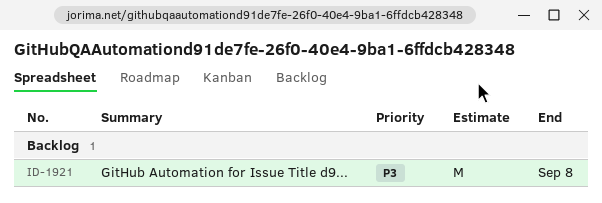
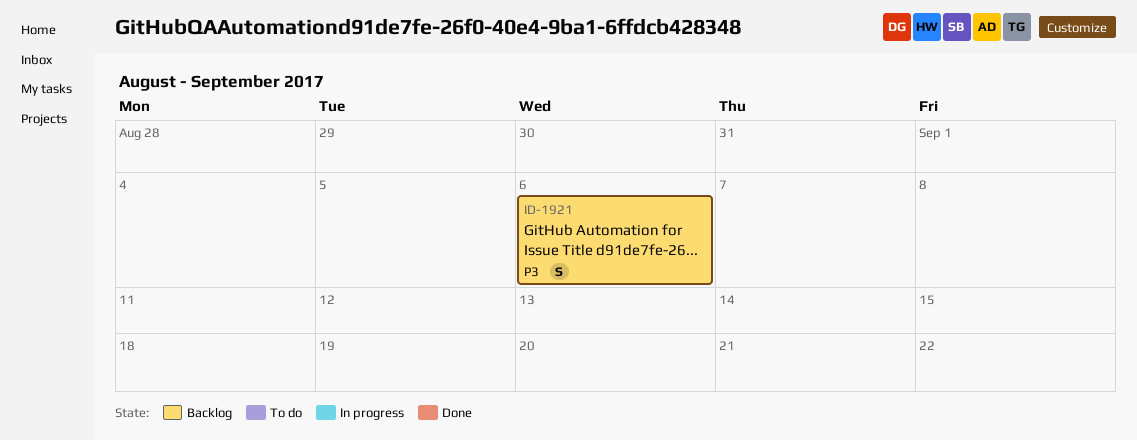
ID-1921, estimate: M -> S
ID-1921, due: Sep 8 -> Sep 6

